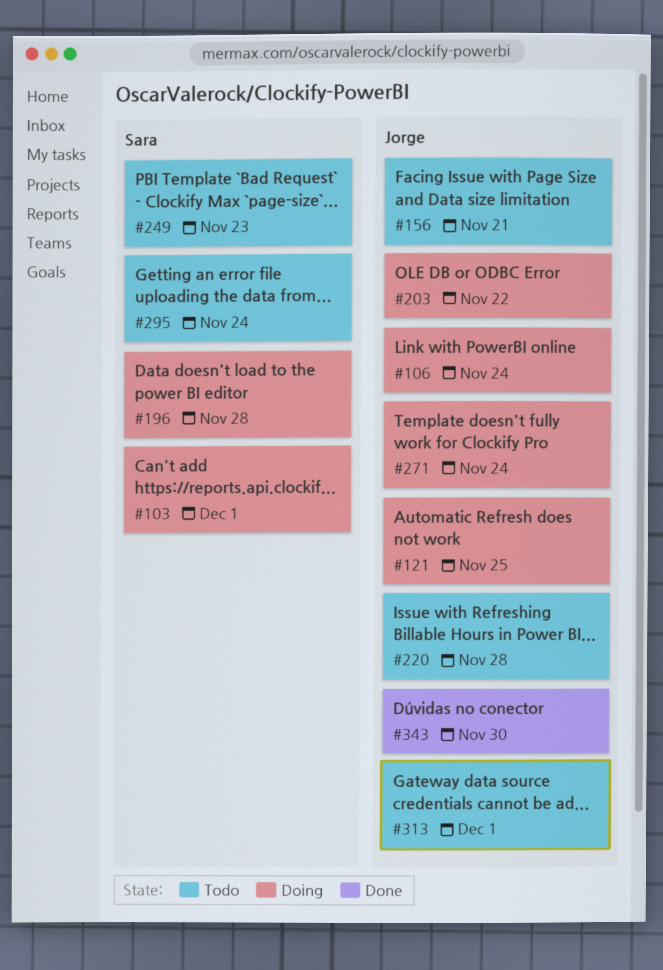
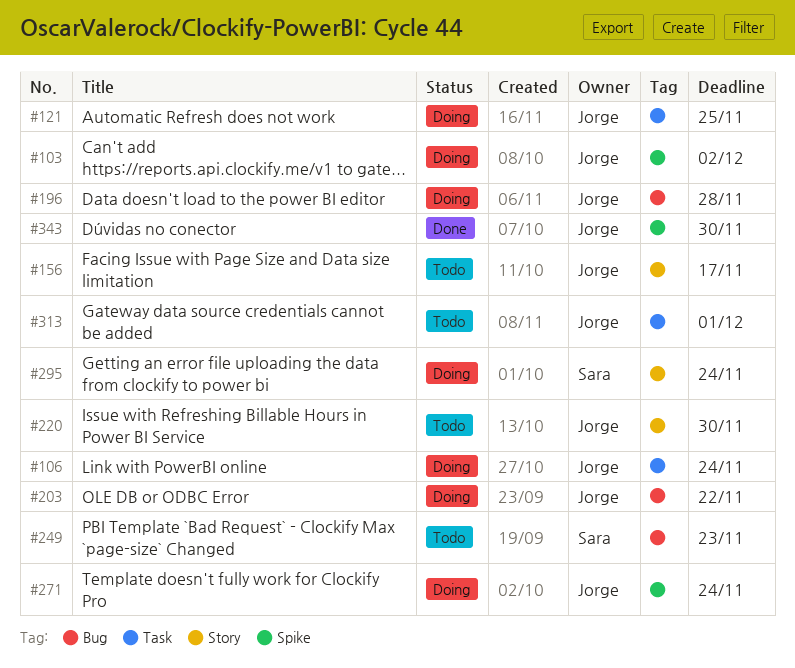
#103, owner: Sara -> Jorge
#103, due: Dec 1 -> Dec 2
#156, due: Nov 21 -> Nov 17
#196, owner: Sara -> Jorge
#220, due: Nov 28 -> Nov 30
#295, status: Todo -> Doing

